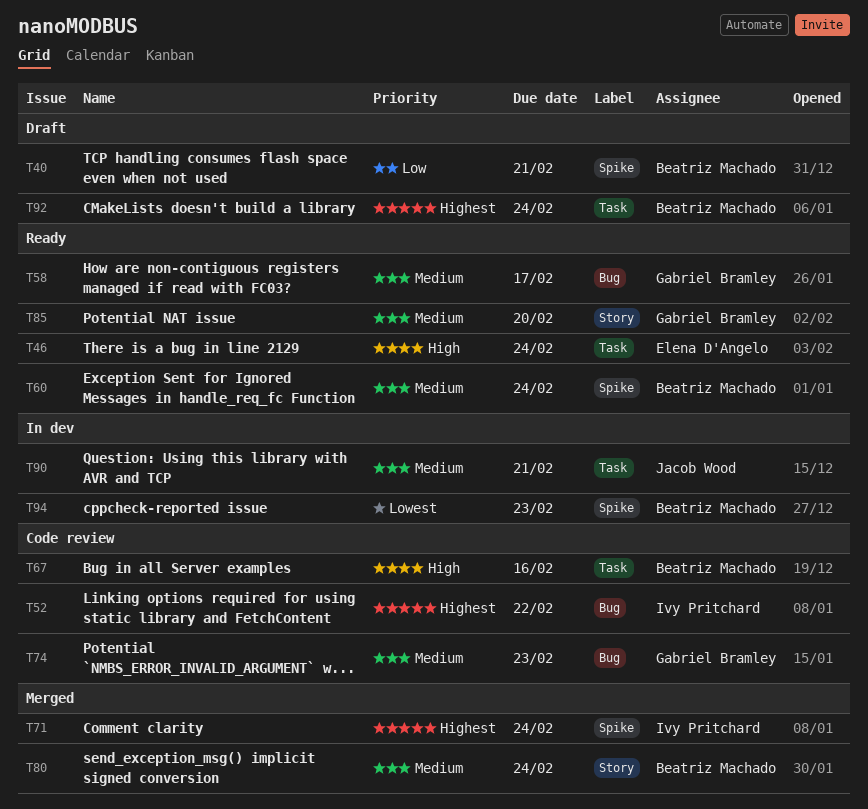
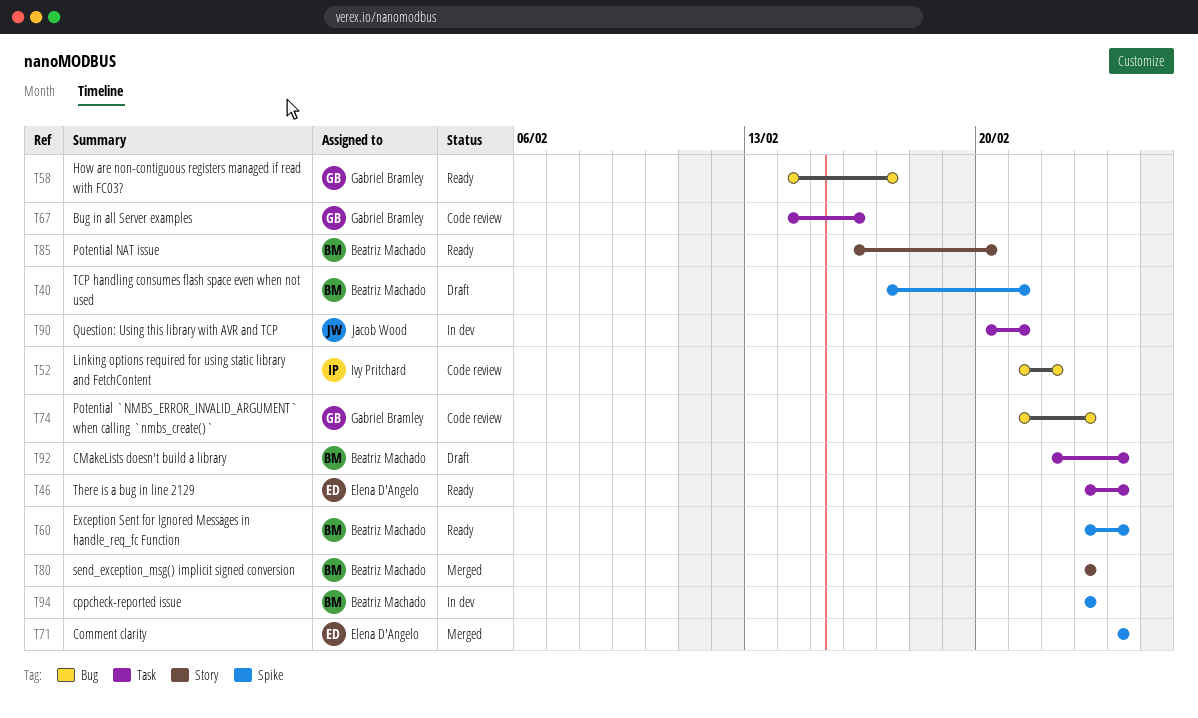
T67, owner: Beatriz Machado -> Gabriel Bramley
T71, owner: Ivy Pritchard -> Elena D'Angelo
T80, due: Feb 24 -> Feb 23
T85, owner: Gabriel Bramley -> Beatriz Machado

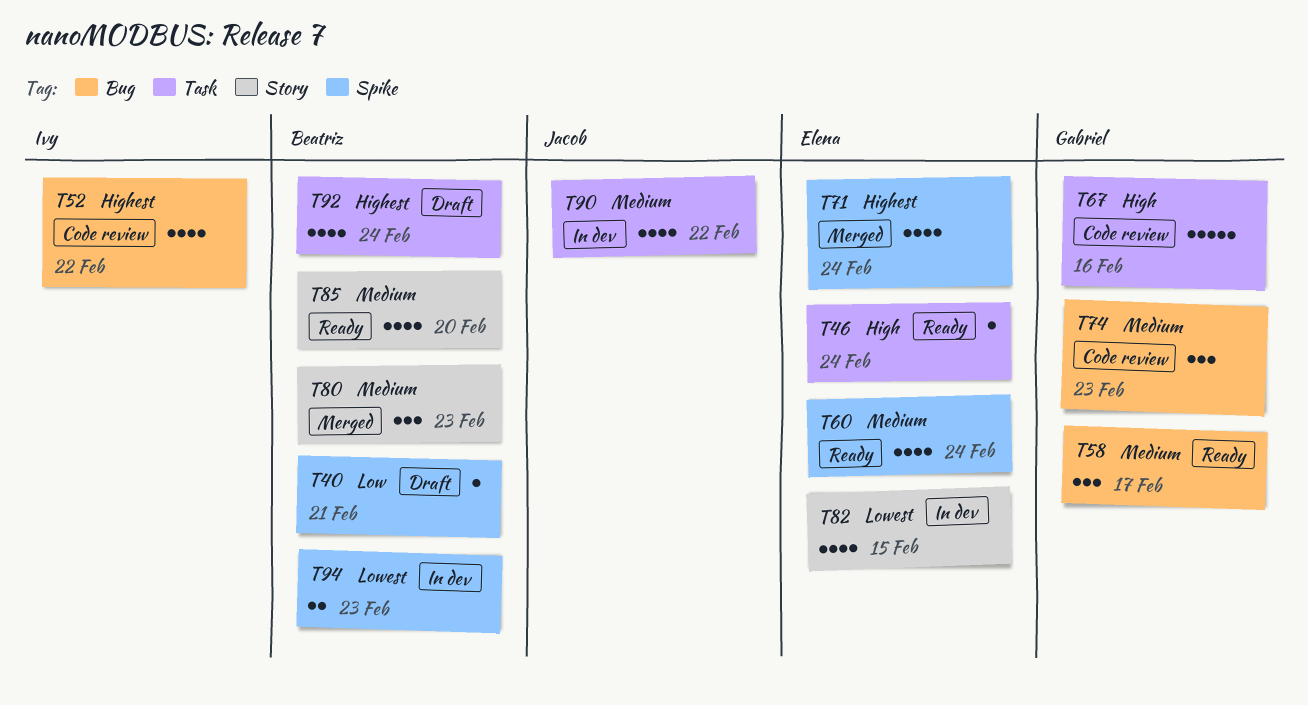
T60, owner: Beatriz Machado -> Elena D'Angelo
T82: none -> present
T90, due: Feb 21 -> Feb 22

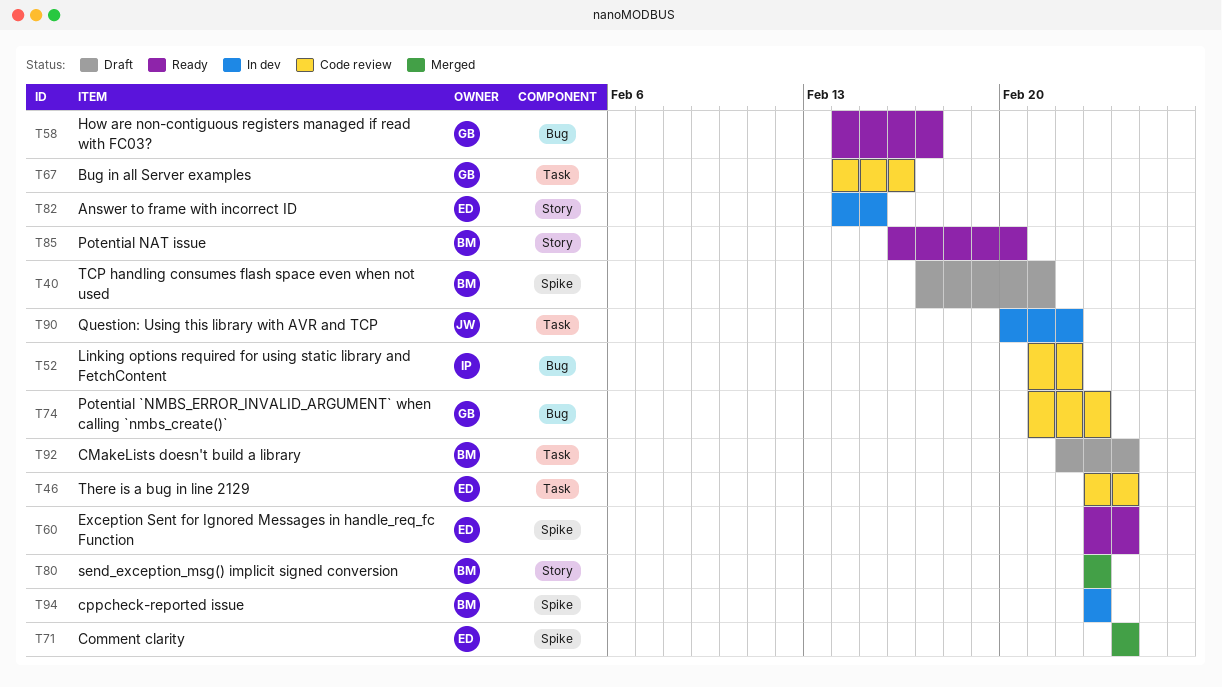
T46, status: Ready -> Code review

